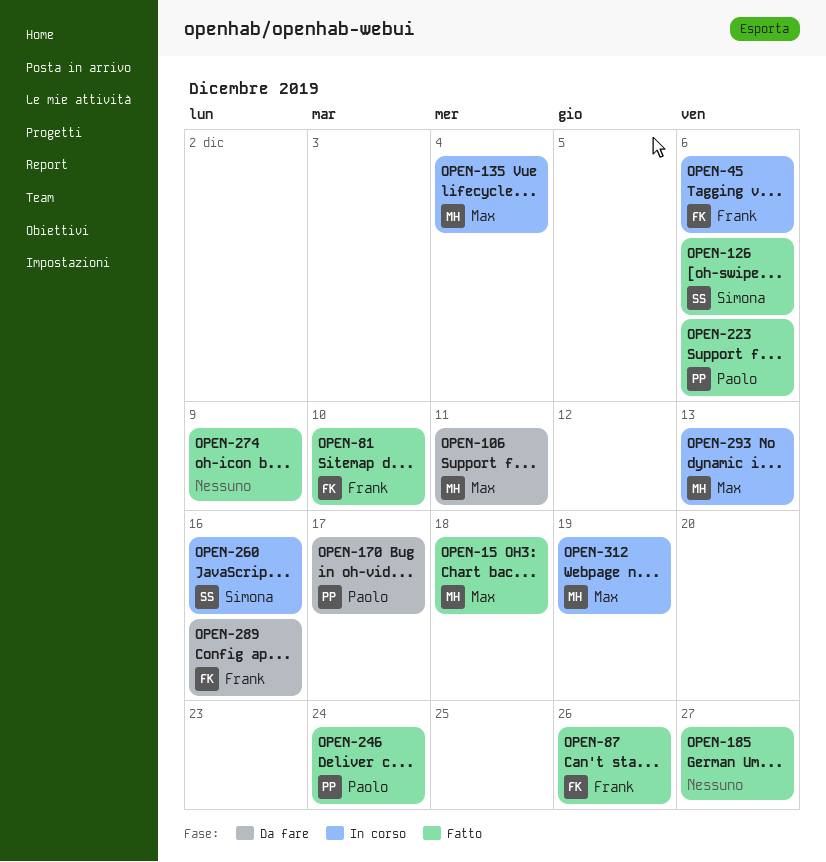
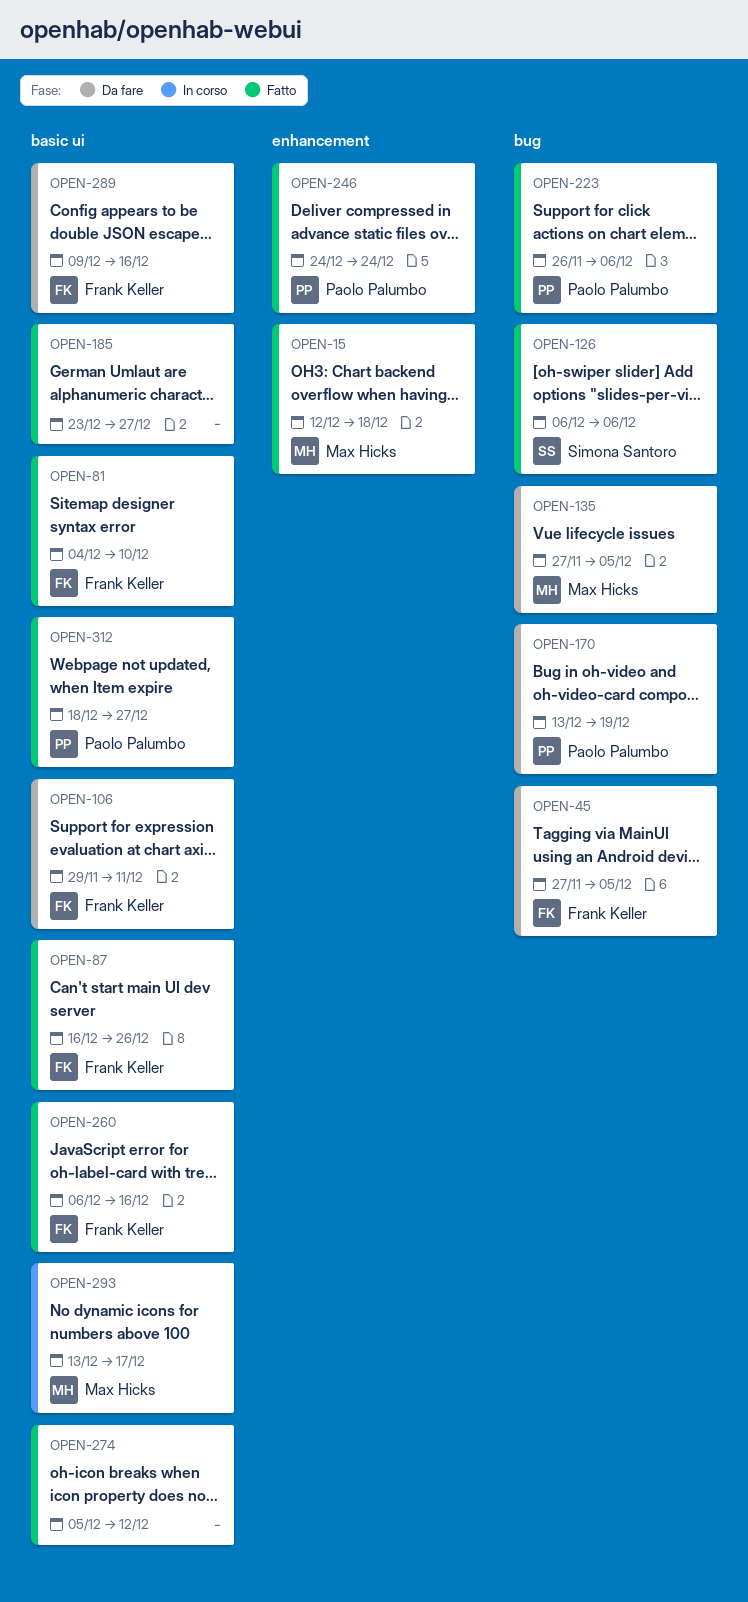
OPEN-45, status: In corso -> Da fare
OPEN-45, due: Dec 6 -> Dec 5
OPEN-106, owner: Max Hicks -> Frank Keller
OPEN-135, status: In corso -> Da fare
OPEN-135, due: Dec 4 -> Dec 5
OPEN-170, due: Dec 17 -> Dec 19
OPEN-260, status: In corso -> Fatto
OPEN-260, owner: Simona Santoro -> Frank Keller
OPEN-274, due: Dec 9 -> Dec 12
OPEN-293, due: Dec 13 -> Dec 17
OPEN-312, status: In corso -> Fatto
OPEN-312, owner: Max Hicks -> Paolo Palumbo
OPEN-312, due: Dec 19 -> Dec 27

